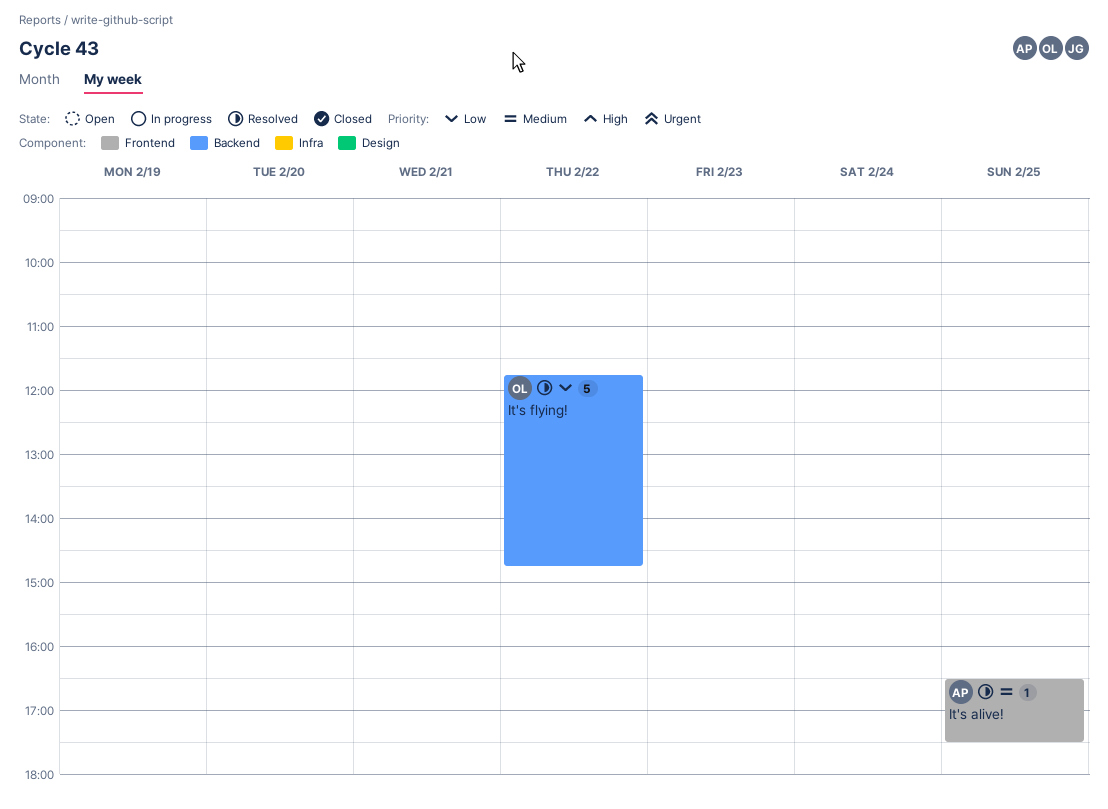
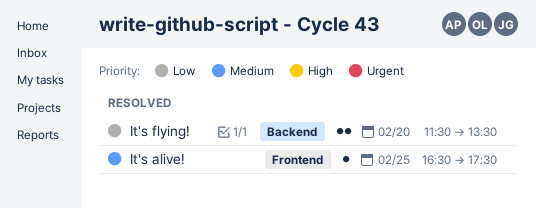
It's flying!, estimate: 5 -> 2
It's flying!, day: Feb 22 -> Feb 20
It's flying!, begins: 11:45 -> 11:30
It's flying!, ends: 14:45 -> 13:30

